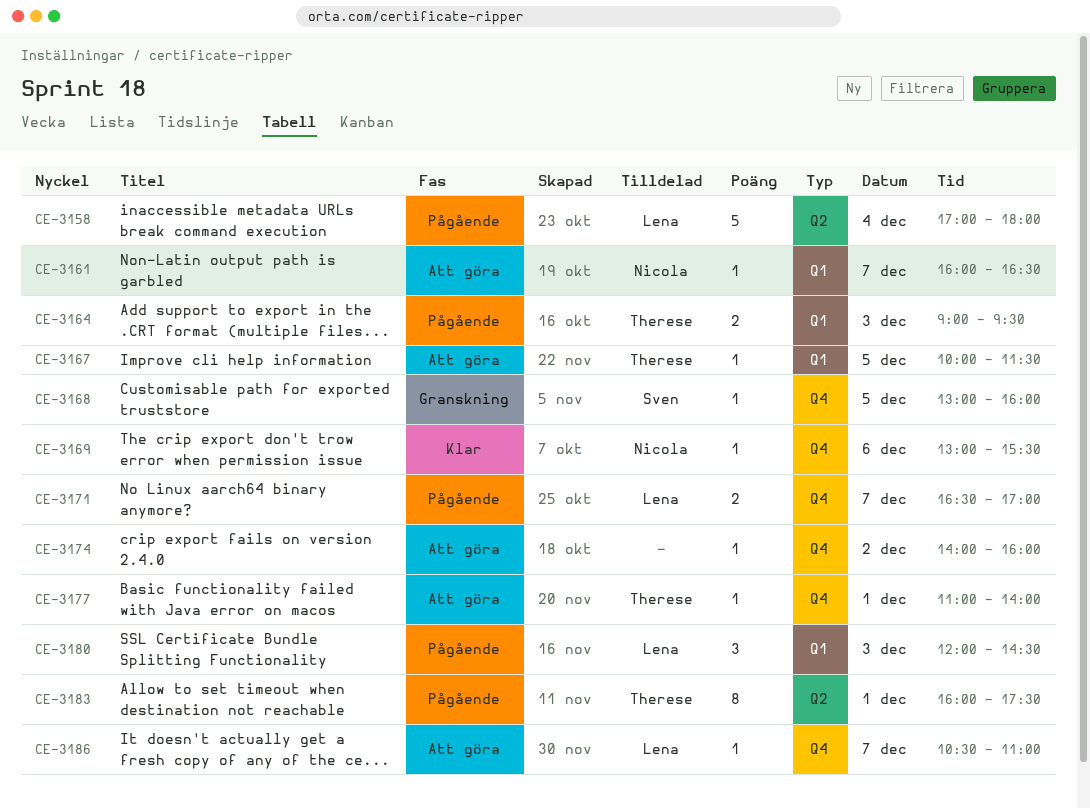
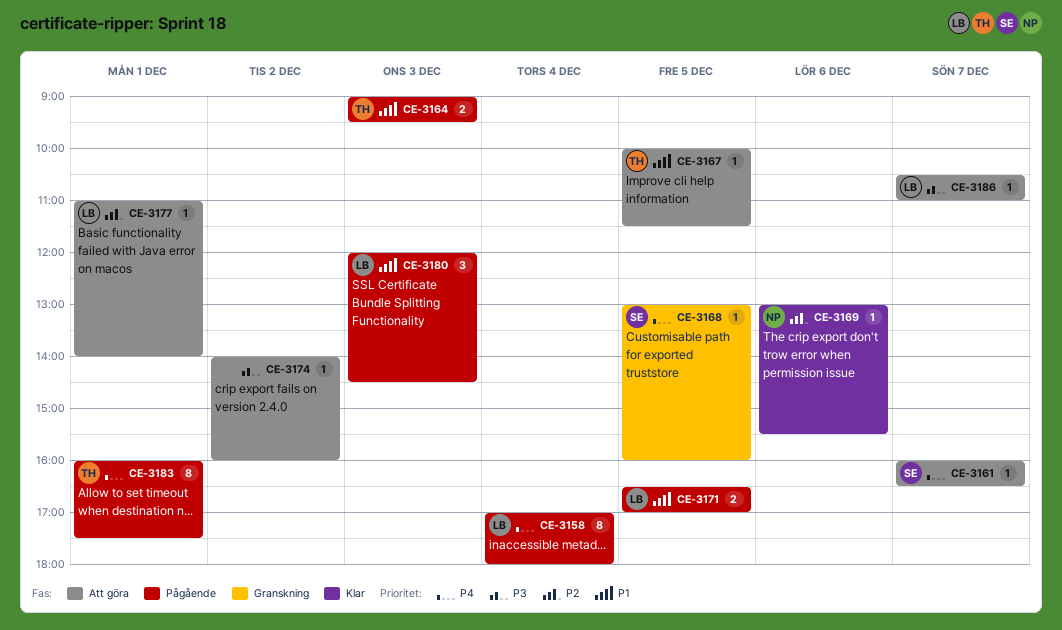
CE-3158, estimate: 5 -> 8
CE-3161, owner: Nicola -> Sven
CE-3171, day: Dec 7 -> Dec 5
CE-3177, owner: Therese -> Lena

